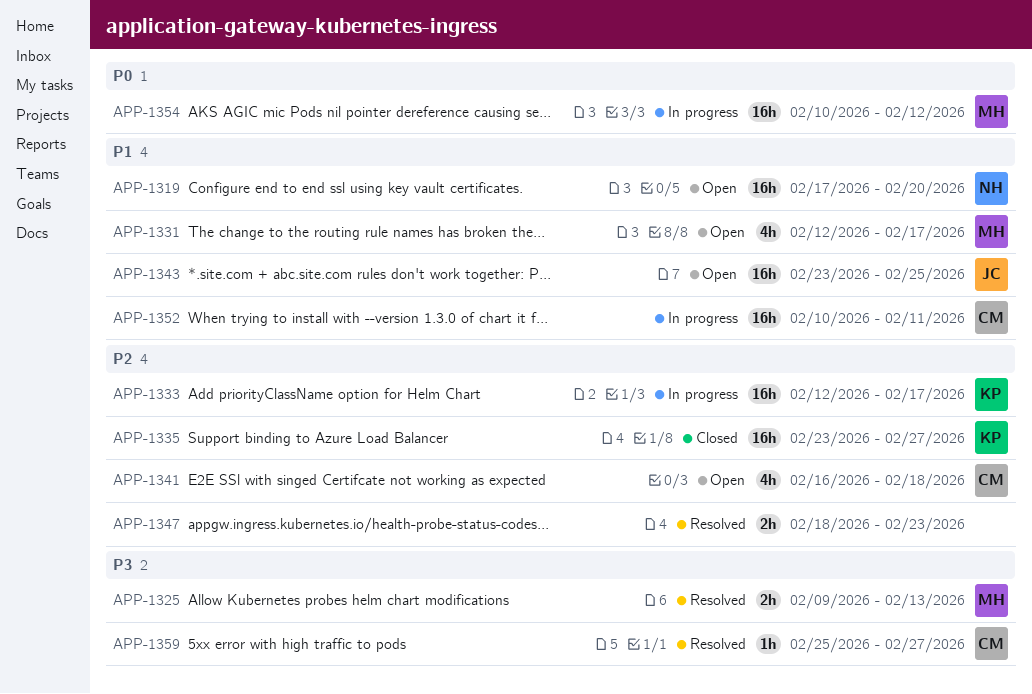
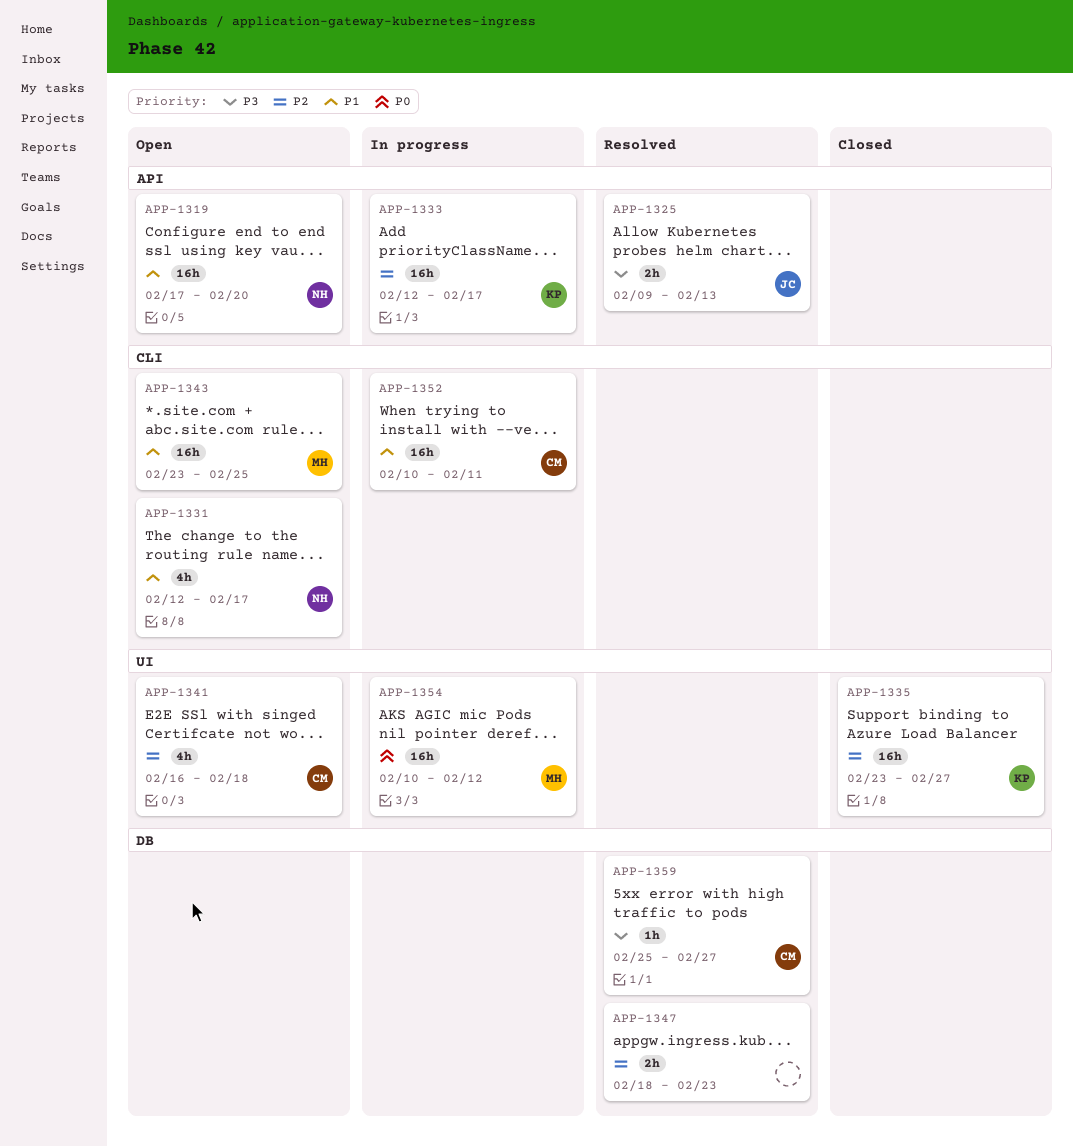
APP-1325, owner: MH -> JC
APP-1331, owner: MH -> NH
APP-1343, owner: JC -> MH

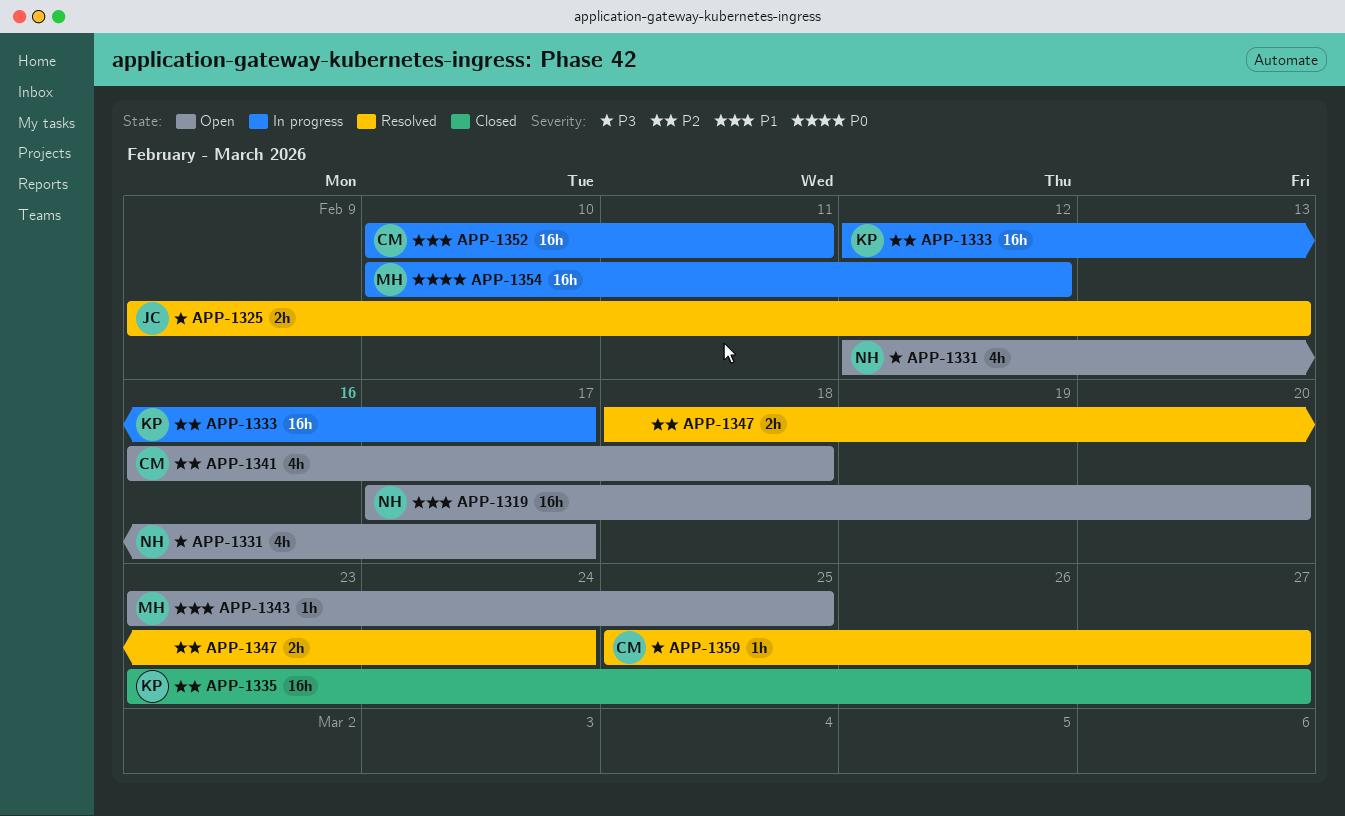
APP-1331, priority: P1 -> P3
APP-1343, estimate: 16h -> 1h
APP-1347, due: Feb 23 -> Feb 24

